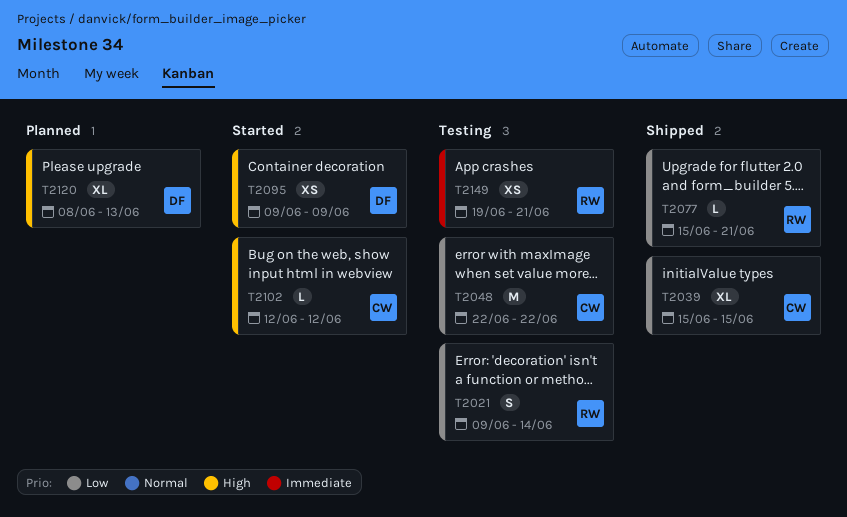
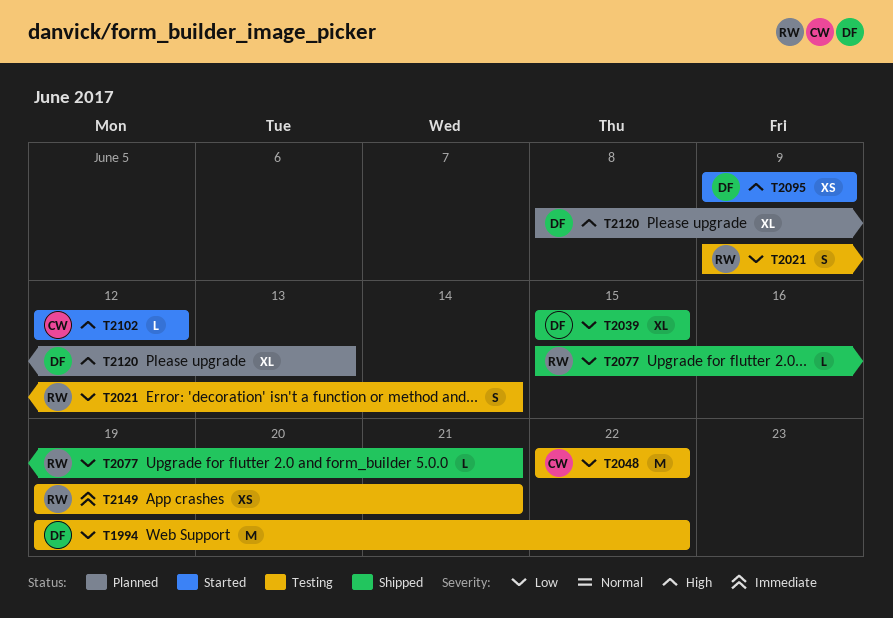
T1994: none -> present
T2039, owner: CW -> DF

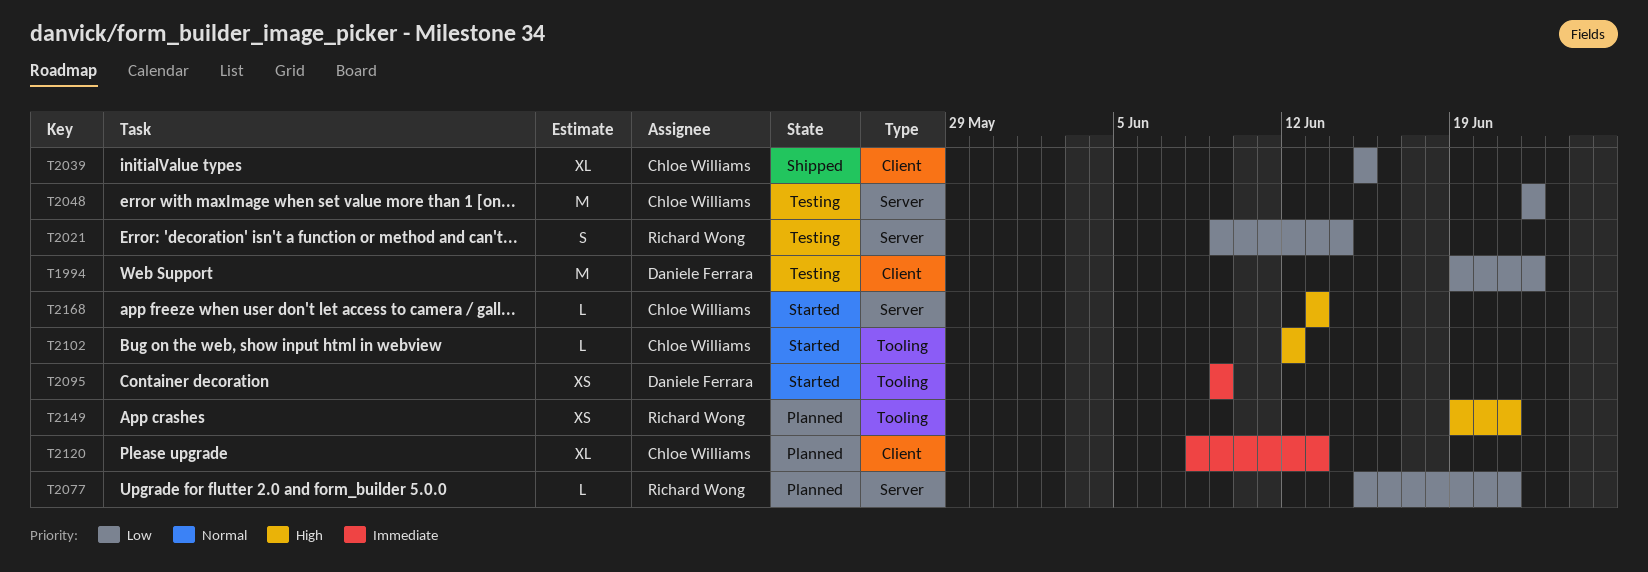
T2039, owner: Daniele Ferrara -> Chloe Williams
T2077, status: Shipped -> Planned
T2095, priority: High -> Immediate
T2120, owner: Daniele Ferrara -> Chloe Williams
T2120, priority: High -> Immediate
T2149, status: Testing -> Planned
T2149, priority: Immediate -> High
T2168: none -> present

